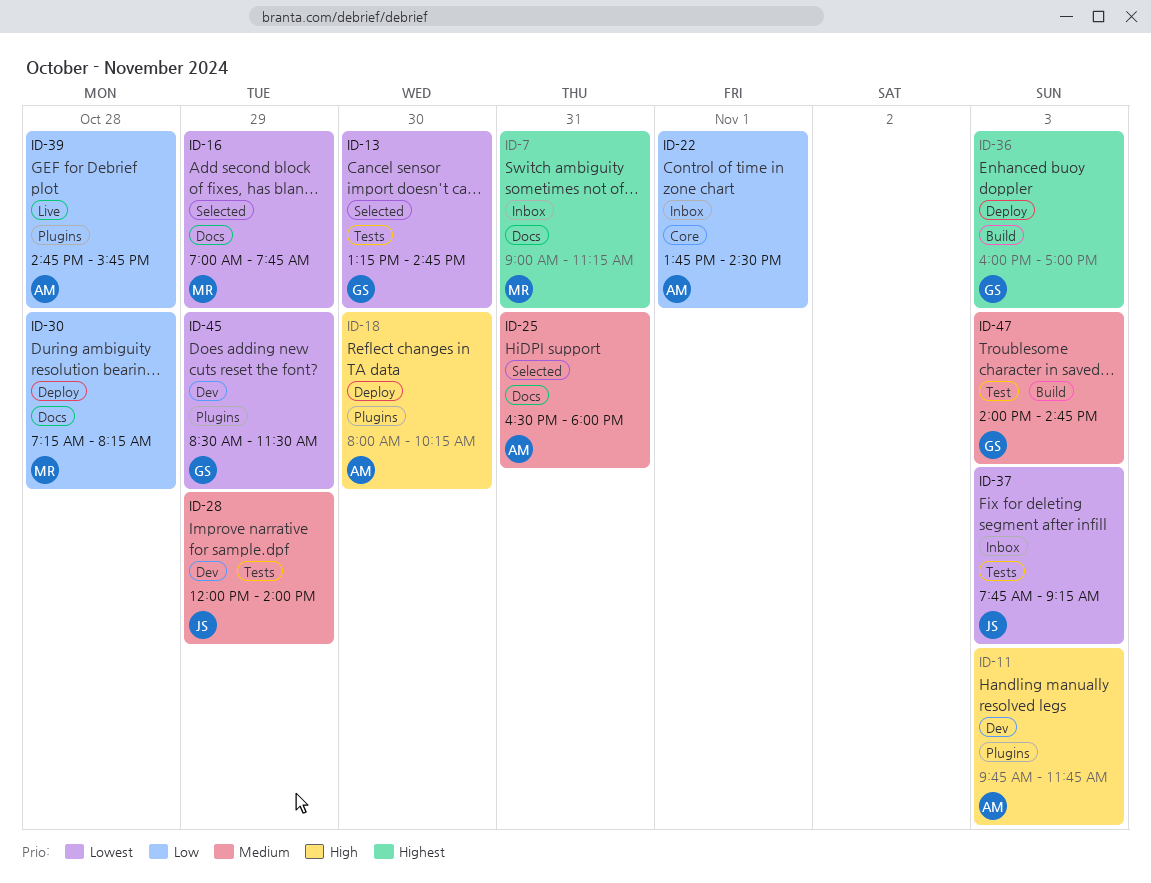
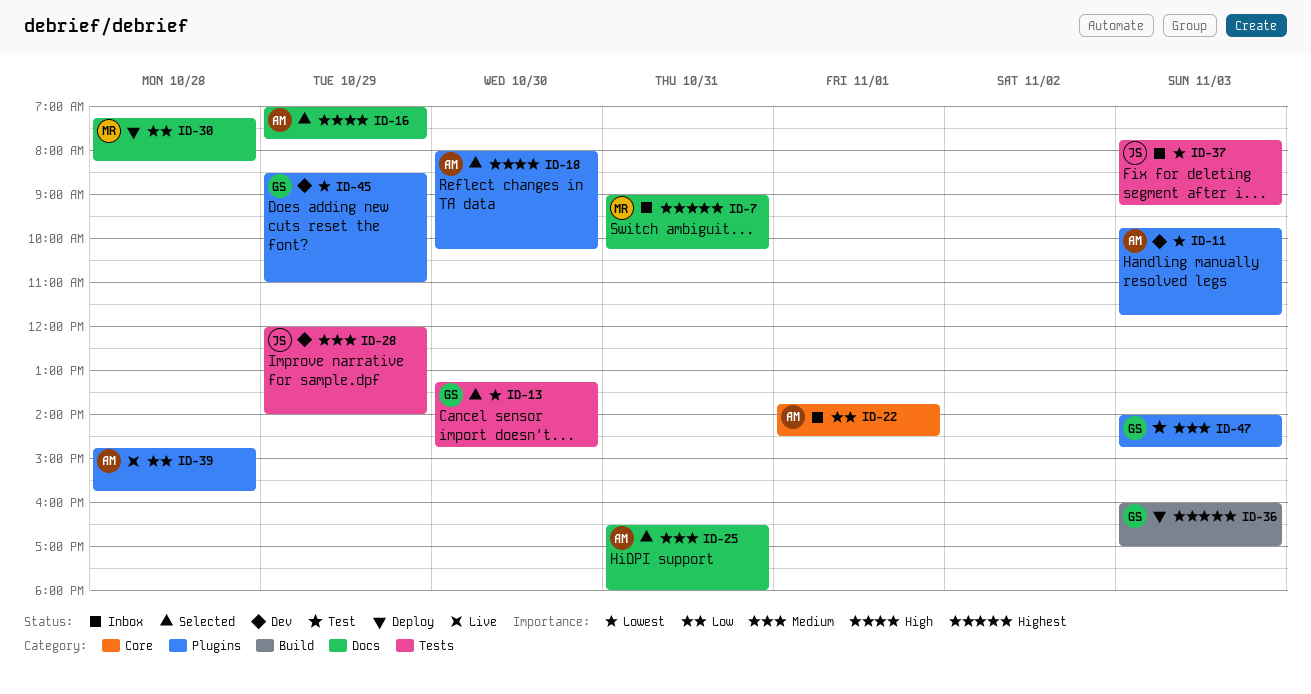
ID-7, ends: 11:15 -> 10:15
ID-11, priority: High -> Lowest
ID-16, owner: MR -> AM
ID-16, priority: Lowest -> High
ID-18, status: Deploy -> Selected
ID-45, ends: 11:30 -> 11:00
ID-47, label: Build -> Plugins

